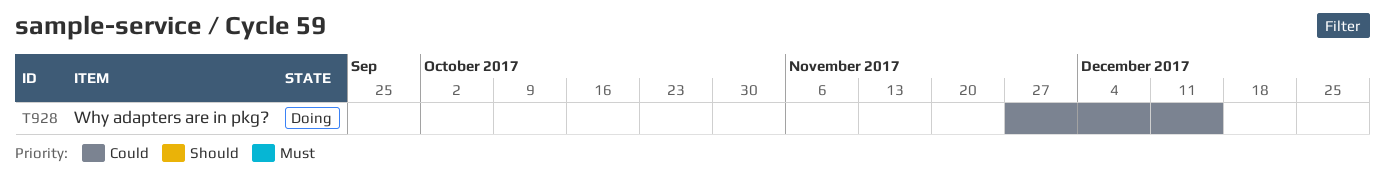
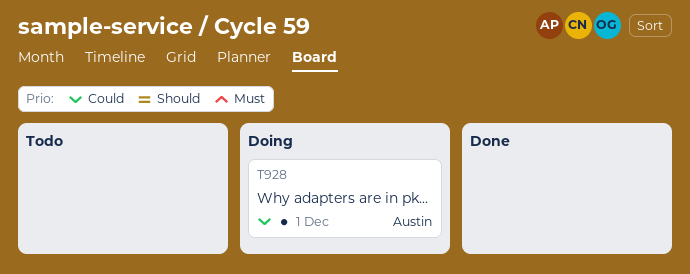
T928, due: Dec 15 -> Dec 1

